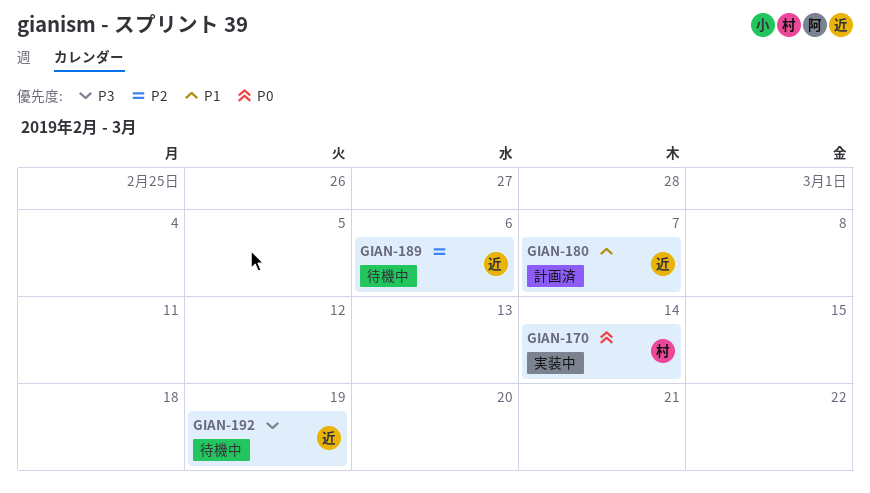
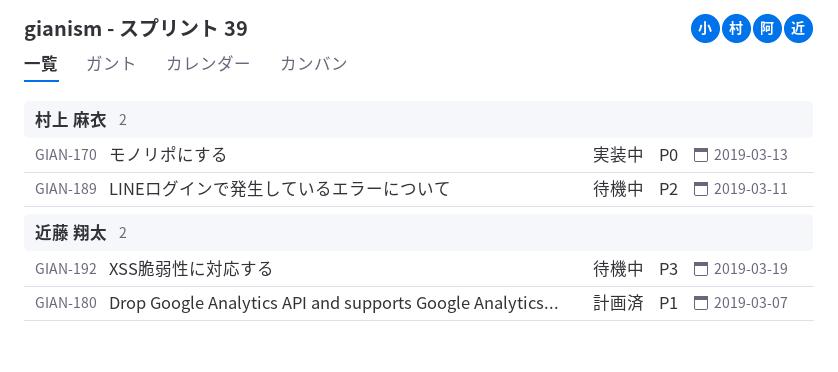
GIAN-170, due: Mar 14 -> Mar 13
GIAN-189, owner: 近藤 翔太 -> 村上 麻衣
GIAN-189, due: Mar 6 -> Mar 11

